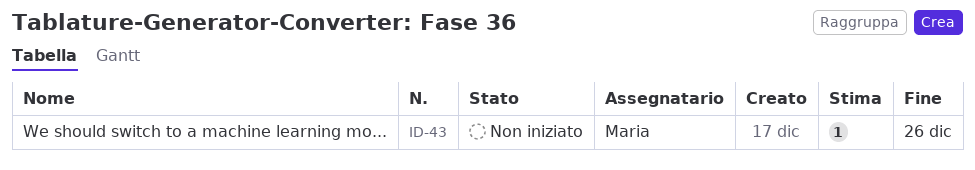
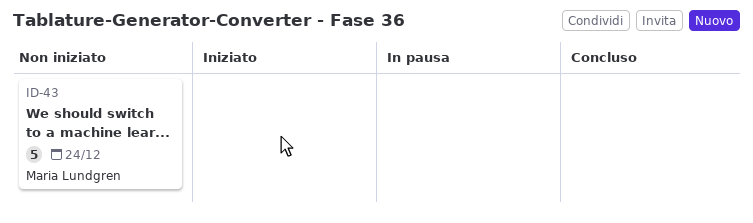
ID-43, estimate: 1 -> 5
ID-43, due: Dec 26 -> Dec 24

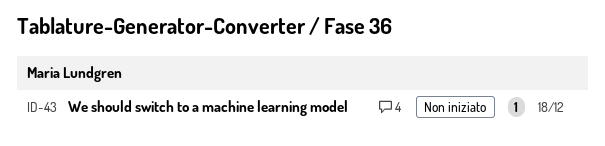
ID-43, estimate: 5 -> 1
ID-43, due: Dec 24 -> Dec 18

